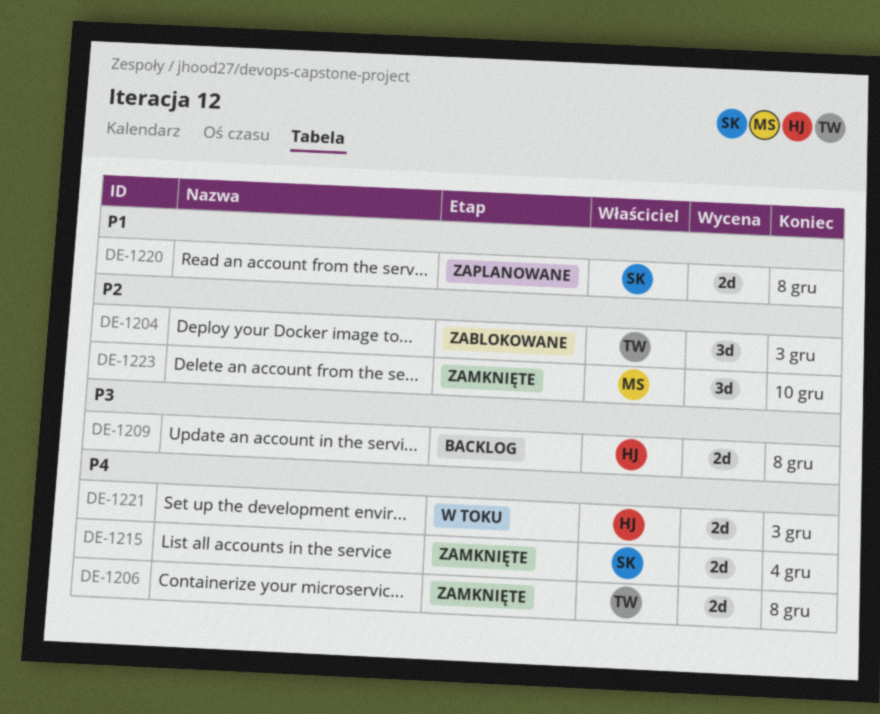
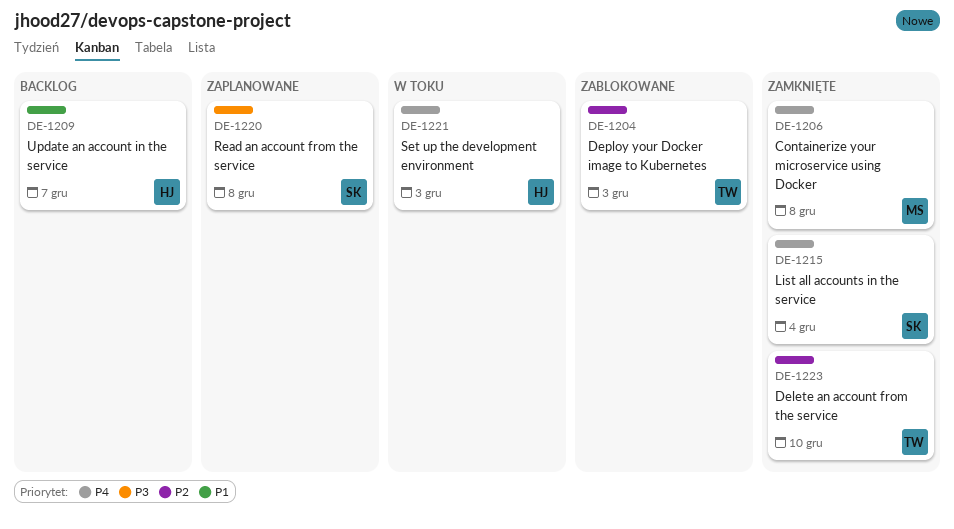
DE-1206, owner: TW -> MS
DE-1209, priority: P3 -> P1
DE-1209, due: Dec 8 -> Dec 7
DE-1220, priority: P1 -> P3
DE-1223, owner: MS -> TW

